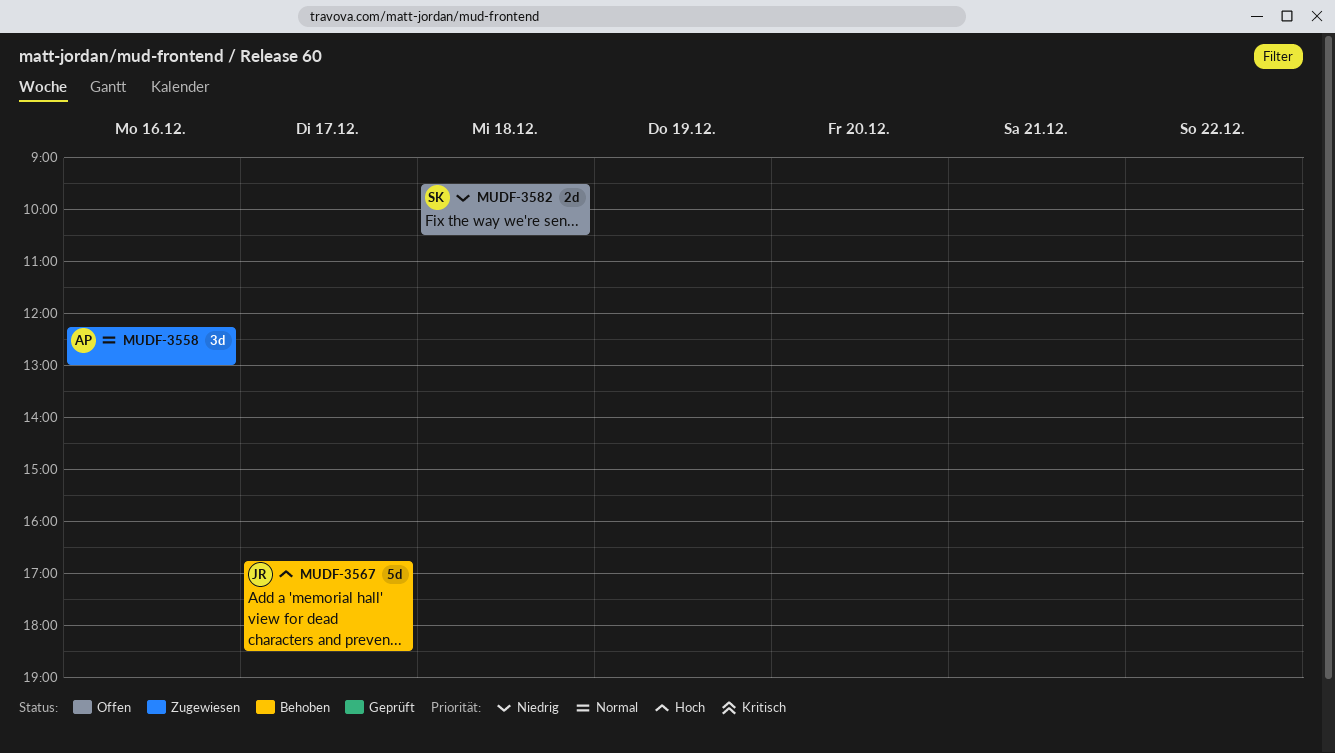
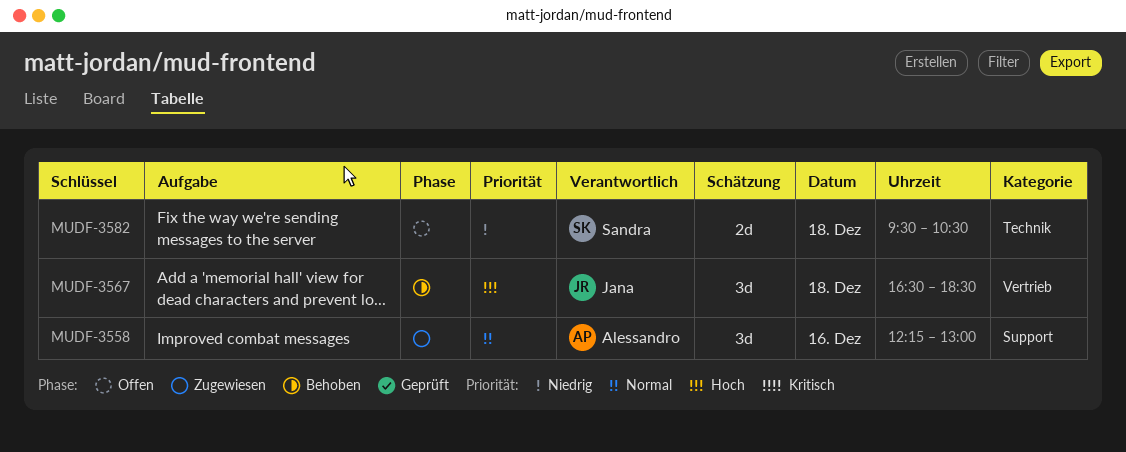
MUDF-3567, estimate: 5d -> 3d
MUDF-3567, day: Dec 17 -> Dec 18
MUDF-3567, begins: 16:45 -> 16:30

